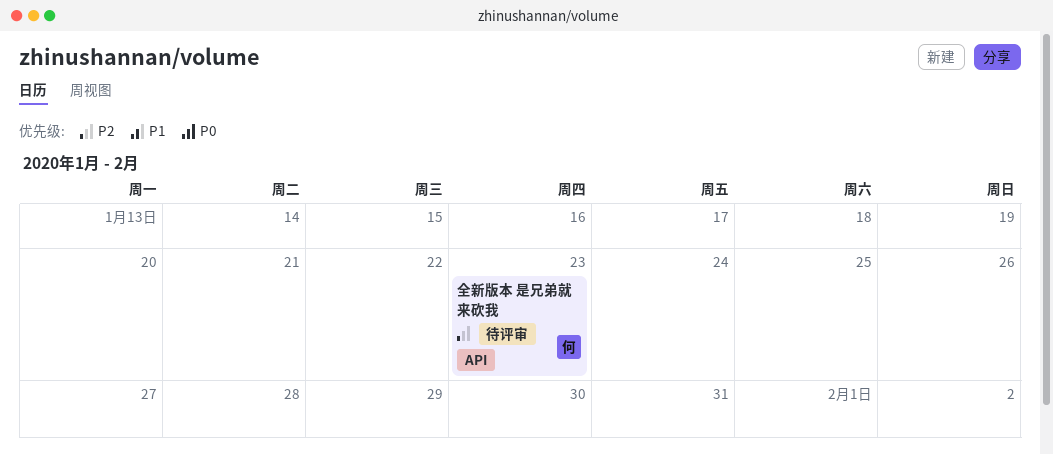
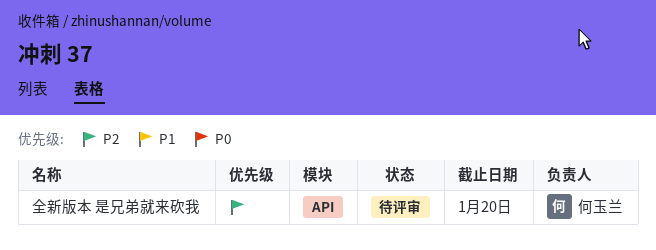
全新版本 是兄弟就来砍我, due: Jan 23 -> Jan 20

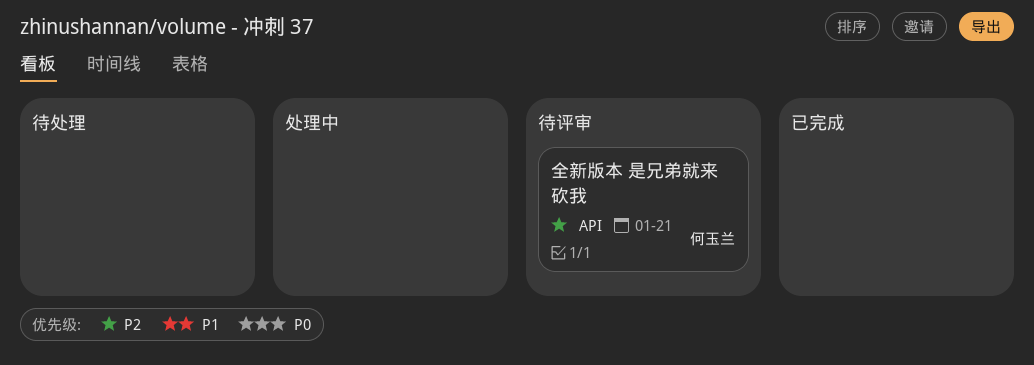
全新版本 是兄弟就来砍我, due: Jan 20 -> Jan 21

